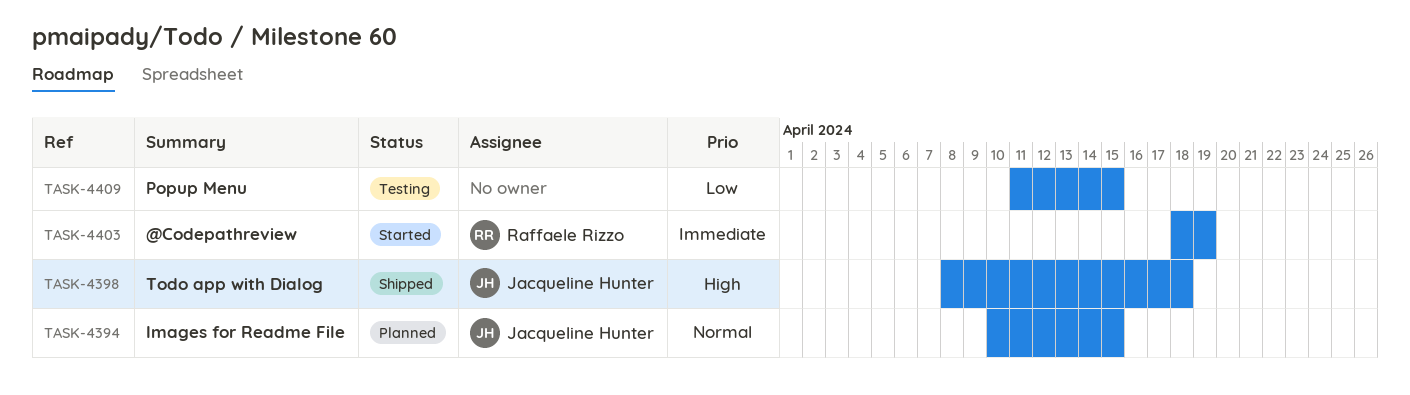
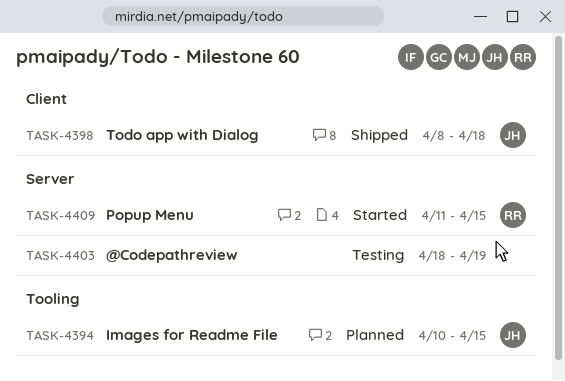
TASK-4403, status: Started -> Testing
TASK-4403, owner: Raffaele Rizzo -> none
TASK-4409, status: Testing -> Started
TASK-4409, owner: none -> Raffaele Rizzo

